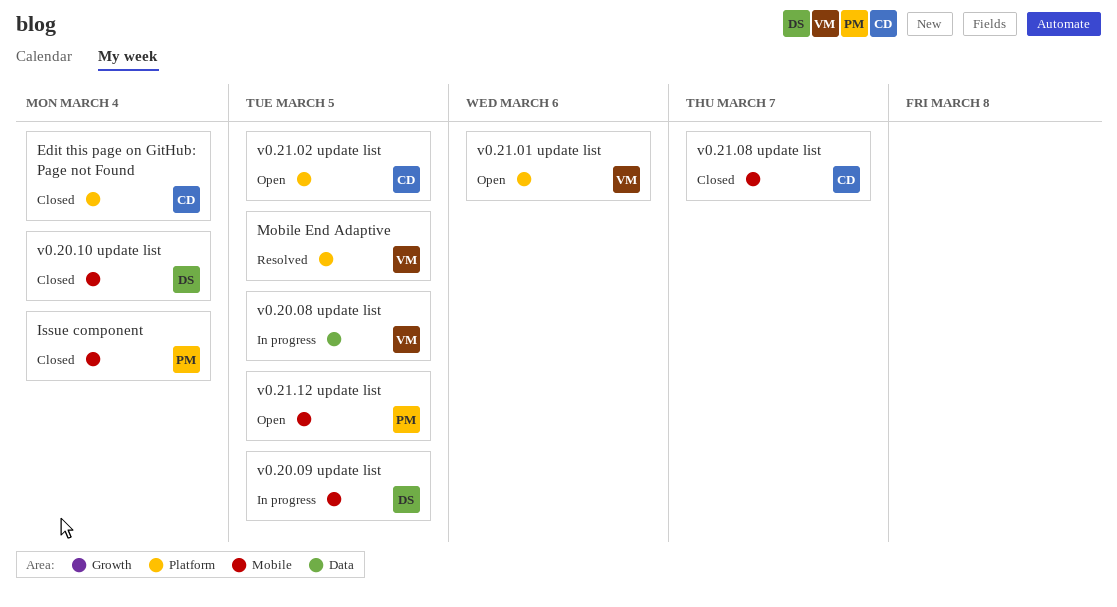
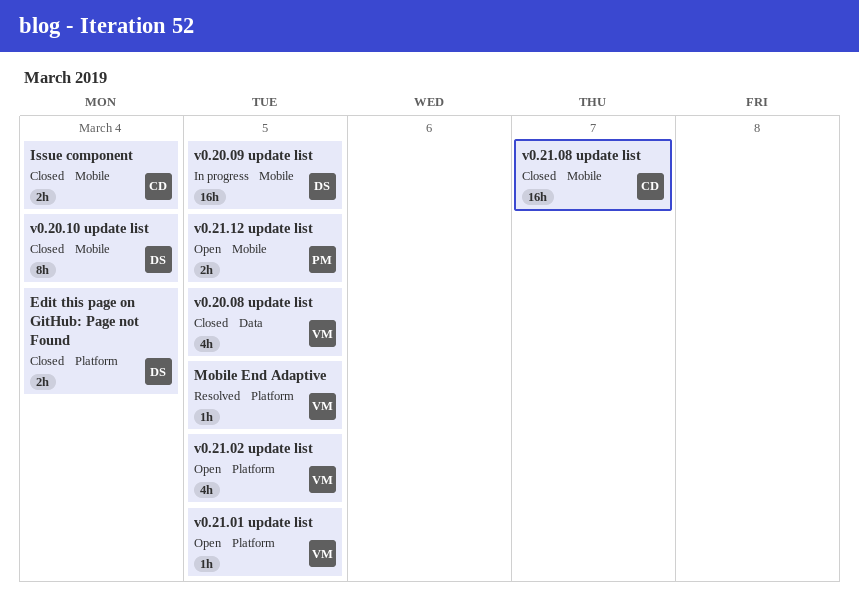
Edit this page on GitHub: Page not Found, owner: CD -> DS
Issue component, owner: PM -> CD
v0.20.08 update list, status: In progress -> Closed
v0.21.01 update list, due: Mar 6 -> Mar 5
v0.21.02 update list, owner: CD -> VM

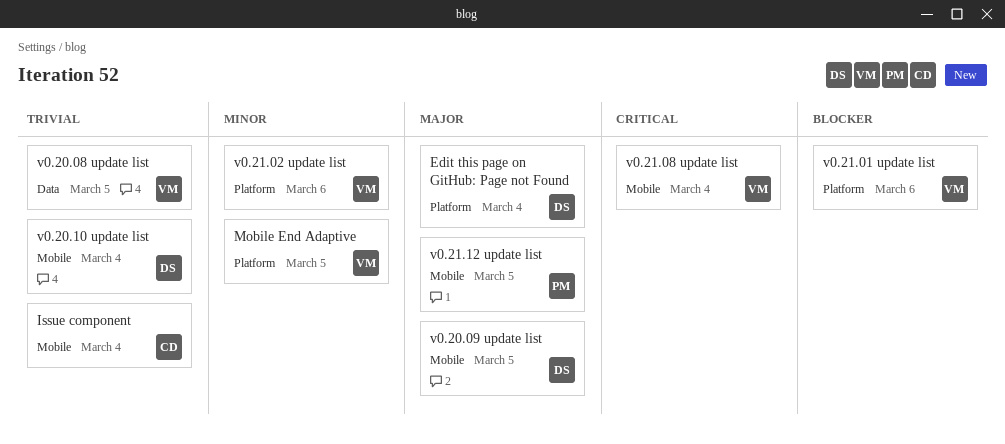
v0.21.01 update list, due: Mar 5 -> Mar 6
v0.21.02 update list, due: Mar 5 -> Mar 6
v0.21.08 update list, owner: CD -> VM
v0.21.08 update list, due: Mar 7 -> Mar 4

